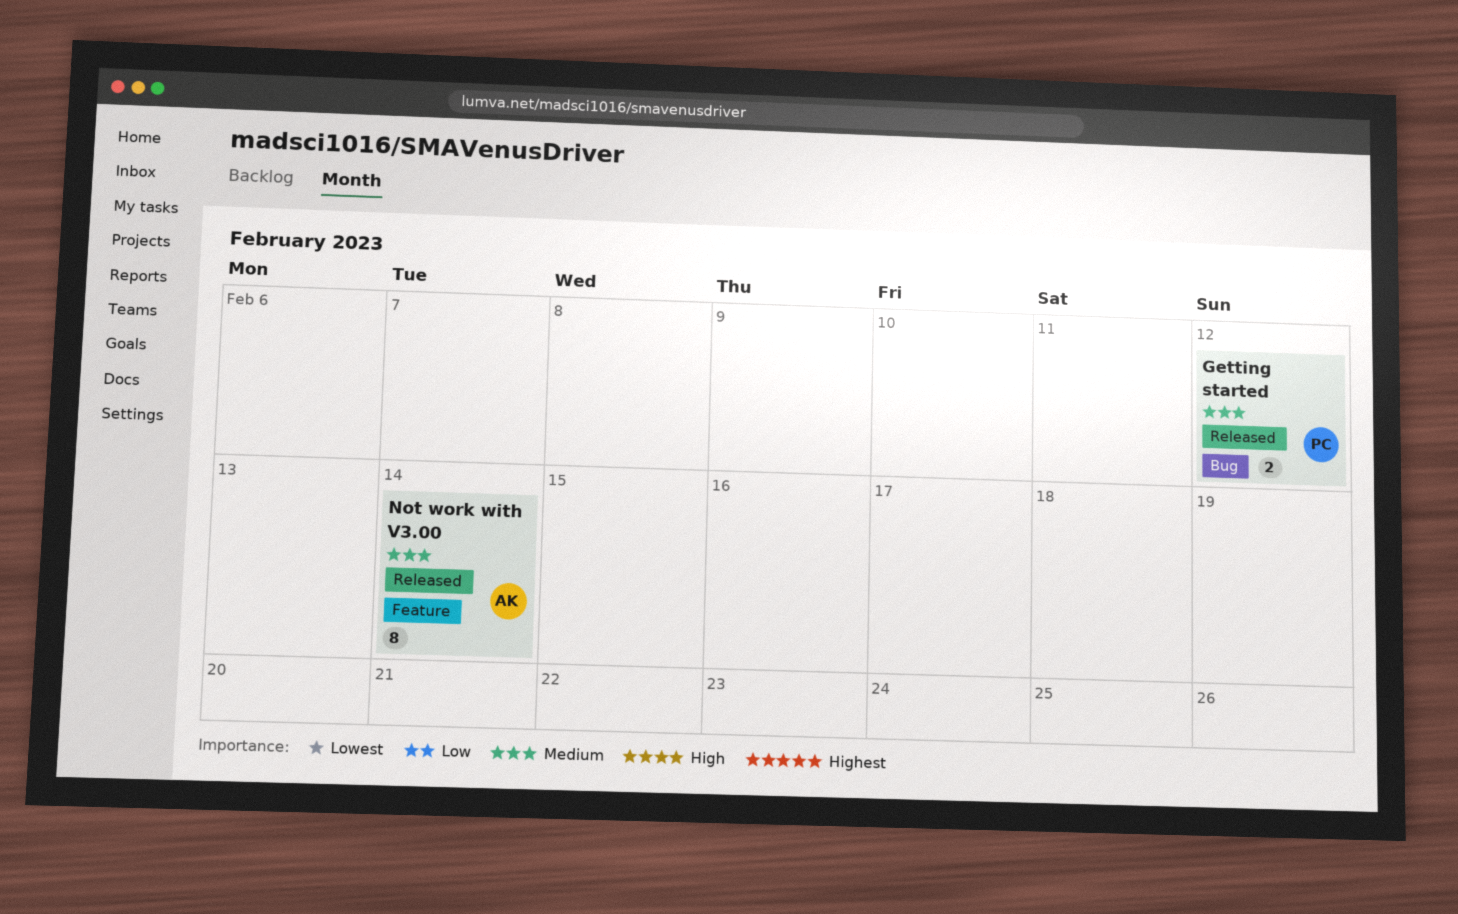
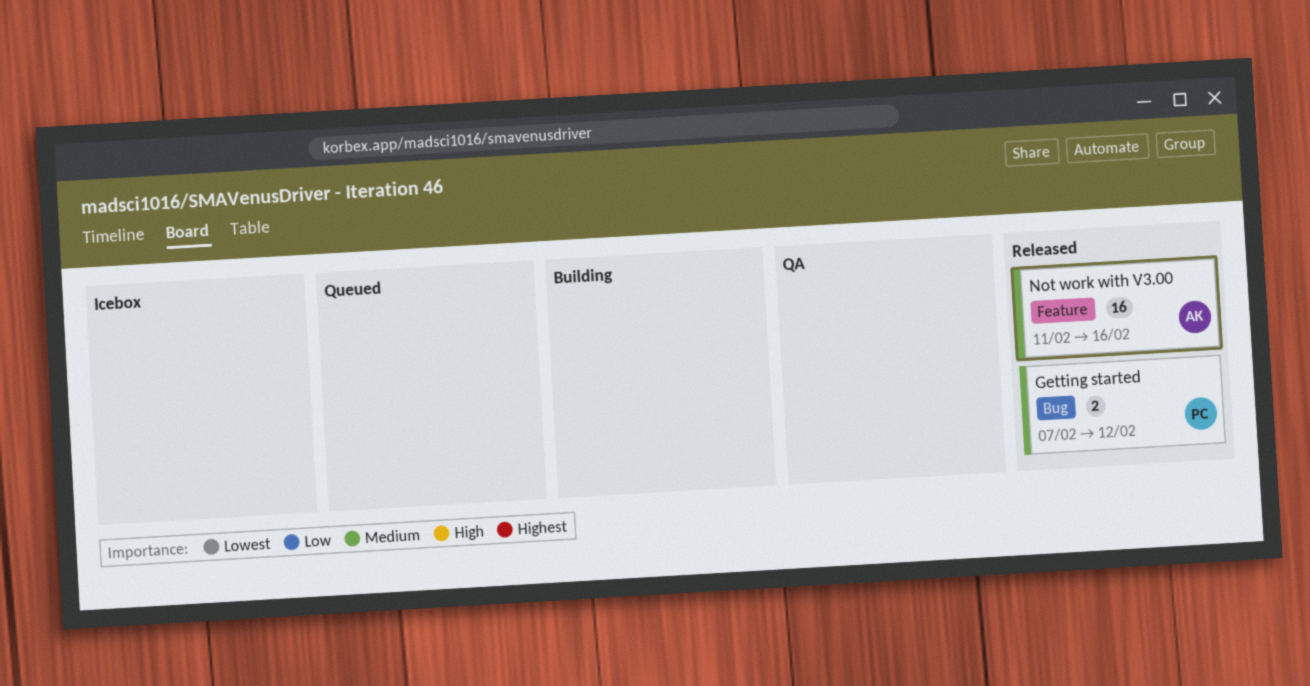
Not work with V3.00, estimate: 8 -> 16
Not work with V3.00, due: Feb 14 -> Feb 16

